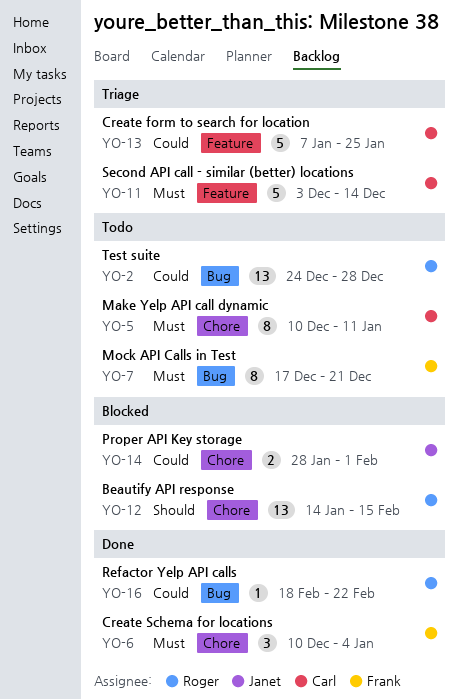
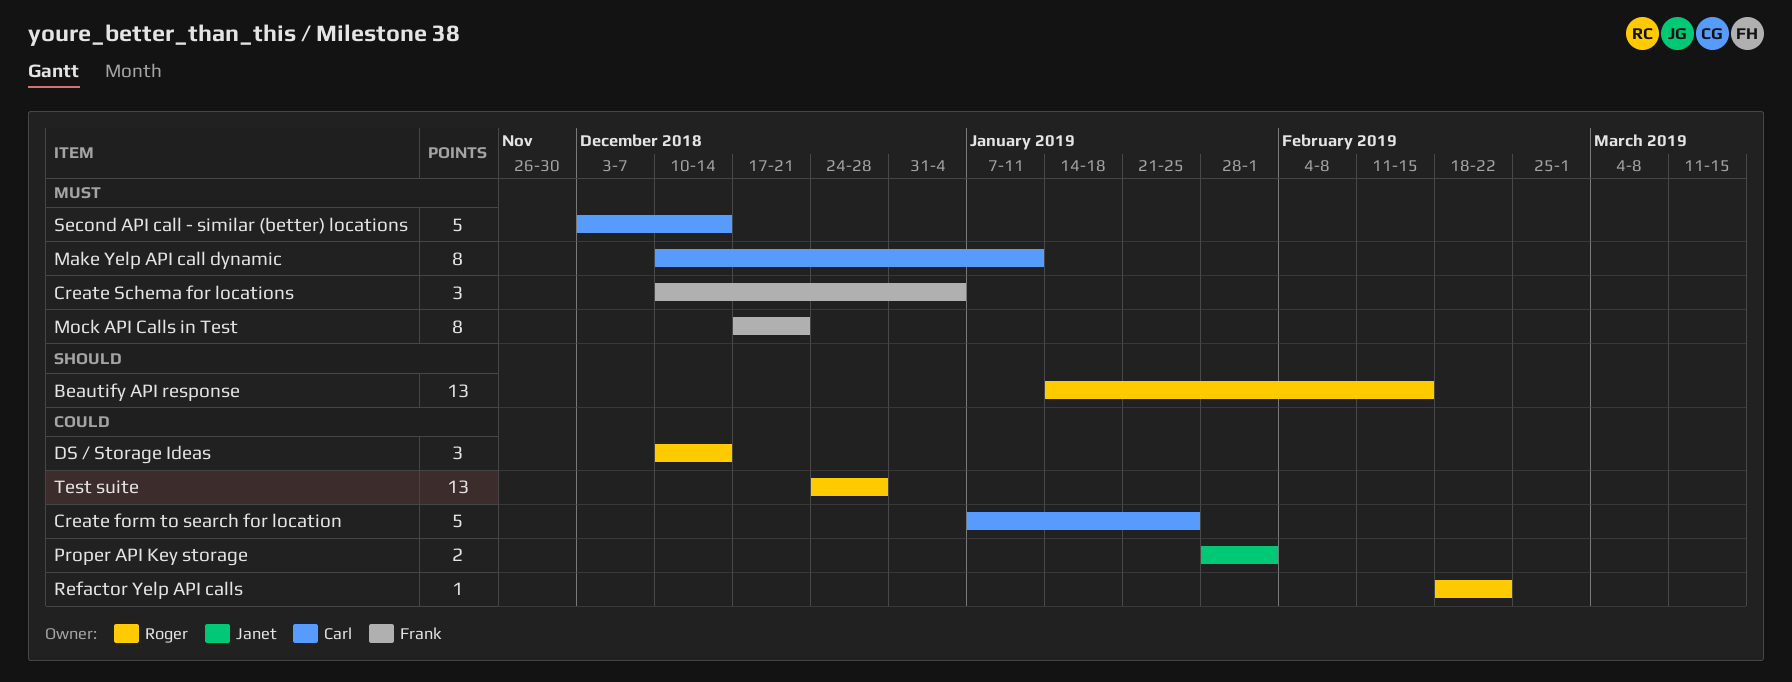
DS / Storage Ideas: none -> present

